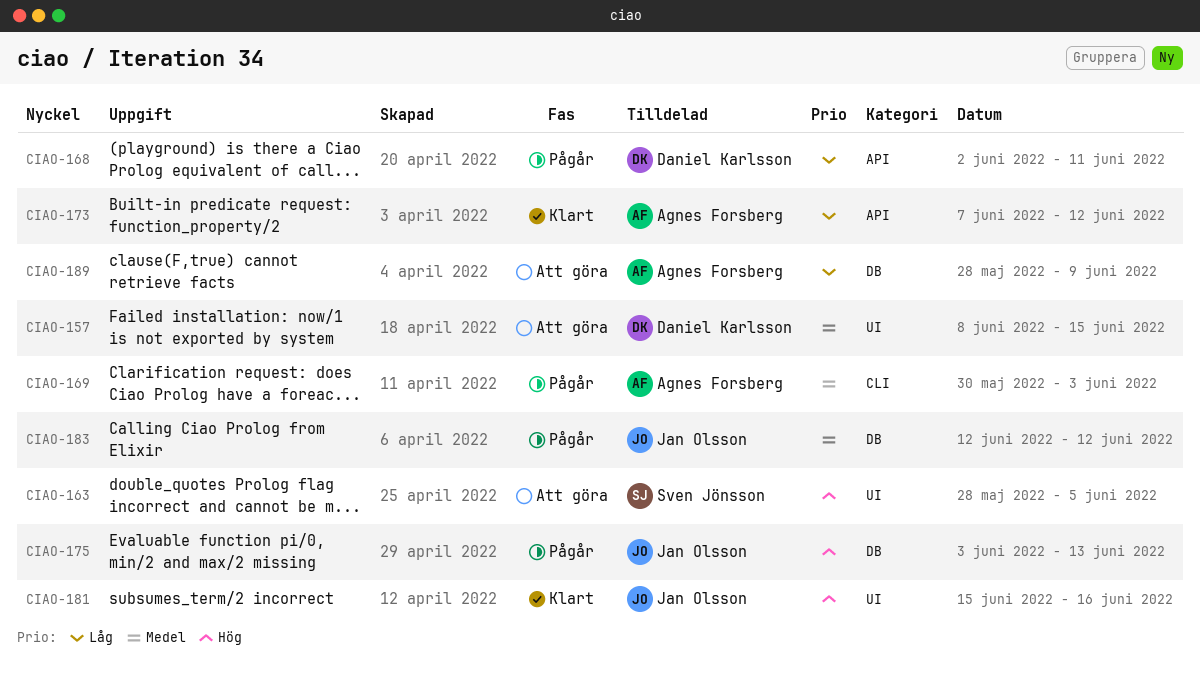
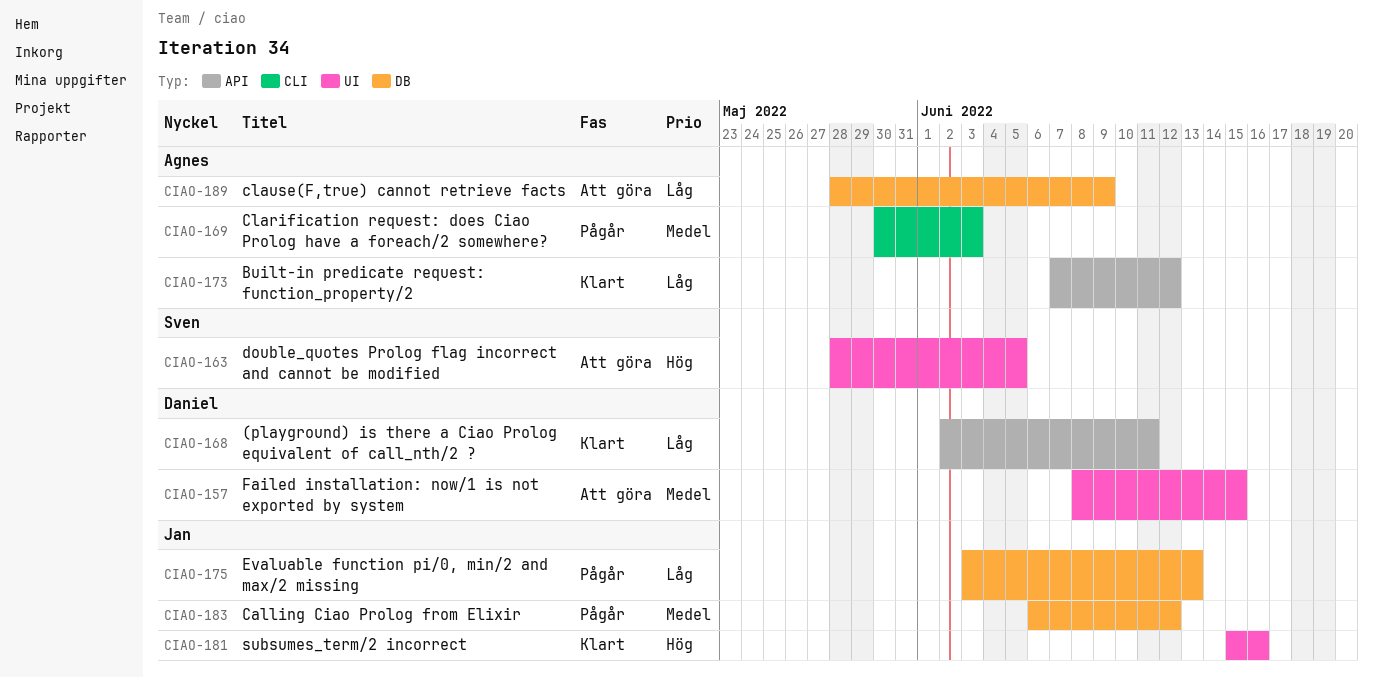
CIAO-168, status: Pågår -> Klart
CIAO-175, priority: Hög -> Låg
CIAO-183, start: Jun 12 -> Jun 6

